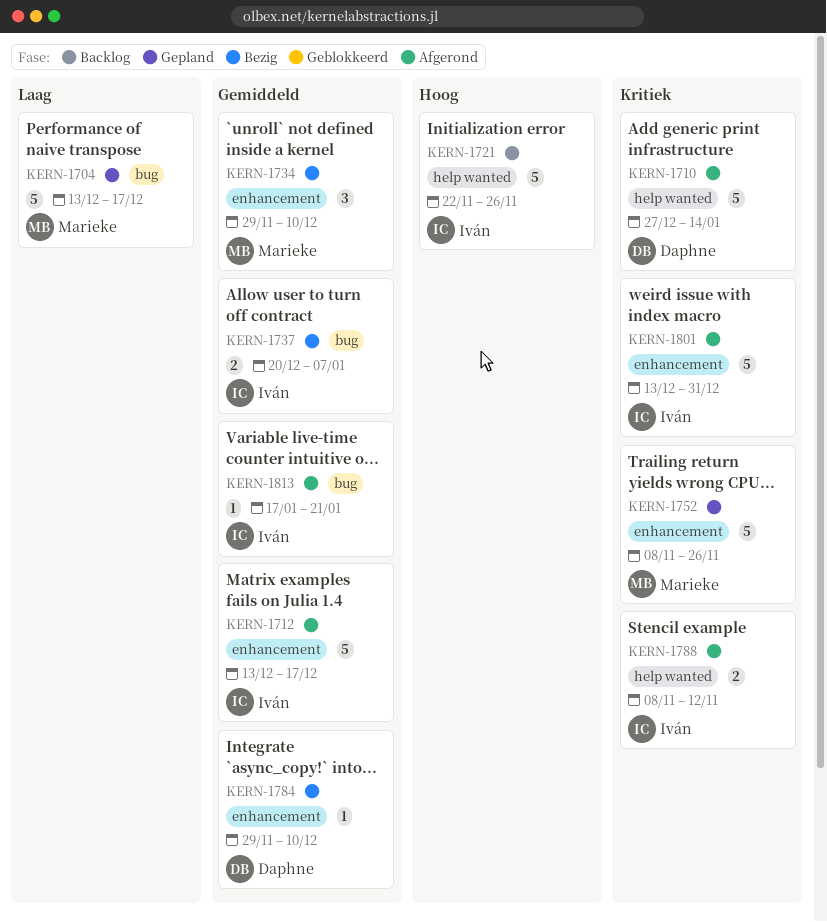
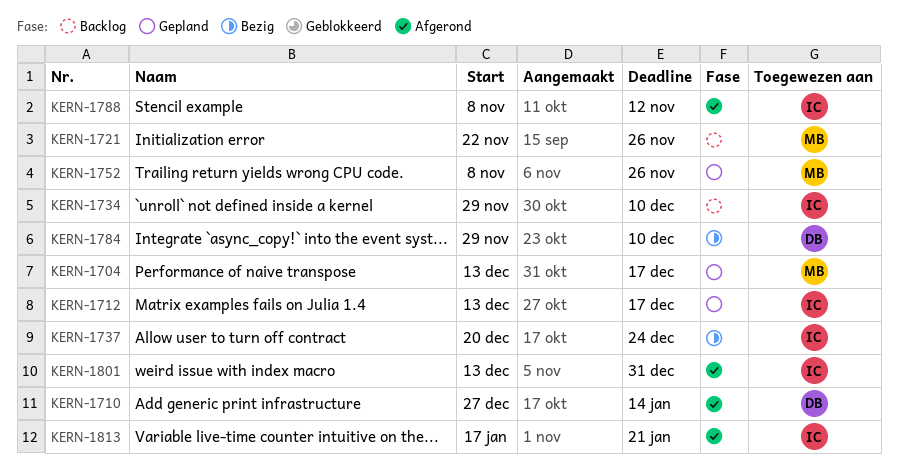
KERN-1712, status: Afgerond -> Gepland
KERN-1721, owner: Iván -> Marieke
KERN-1734, status: Bezig -> Backlog
KERN-1734, owner: Marieke -> Iván
KERN-1737, due: Jan 7 -> Dec 24

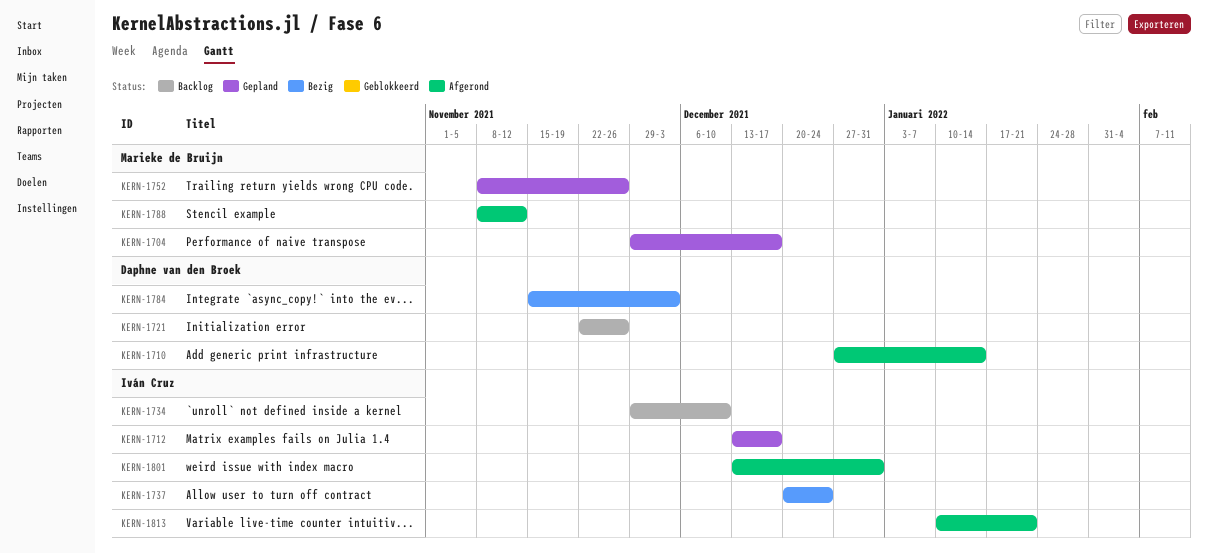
KERN-1704, start: Dec 13 -> Nov 29
KERN-1721, owner: Marieke de Bruijn -> Daphne van den Broek
KERN-1784, start: Nov 29 -> Nov 15
KERN-1784, due: Dec 10 -> Dec 3
KERN-1788, owner: Iván Cruz -> Marieke de Bruijn
KERN-1813, start: Jan 17 -> Jan 10

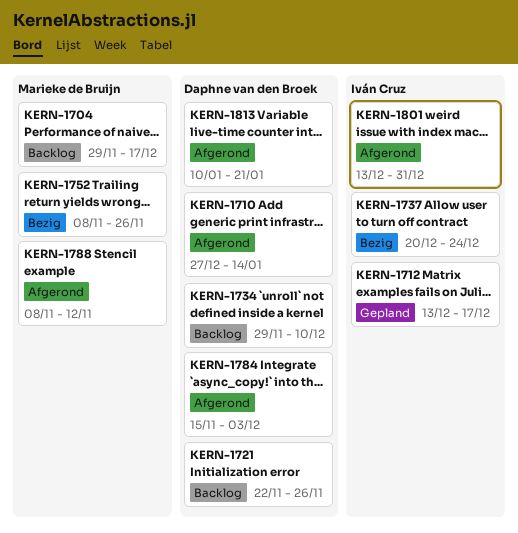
KERN-1704, status: Gepland -> Backlog
KERN-1734, owner: Iván Cruz -> Daphne van den Broek
KERN-1752, status: Gepland -> Bezig
KERN-1784, status: Bezig -> Afgerond
KERN-1813, owner: Iván Cruz -> Daphne van den Broek

